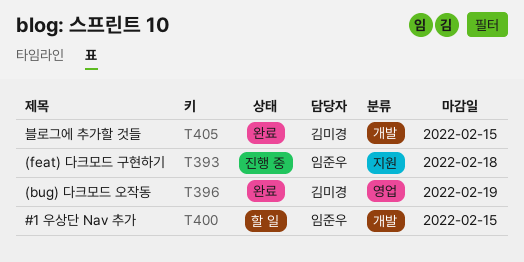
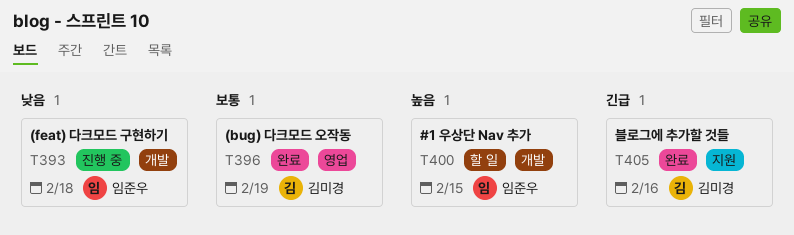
T393, label: 지원 -> 개발
T405, label: 개발 -> 지원
T405, due: Feb 15 -> Feb 16

